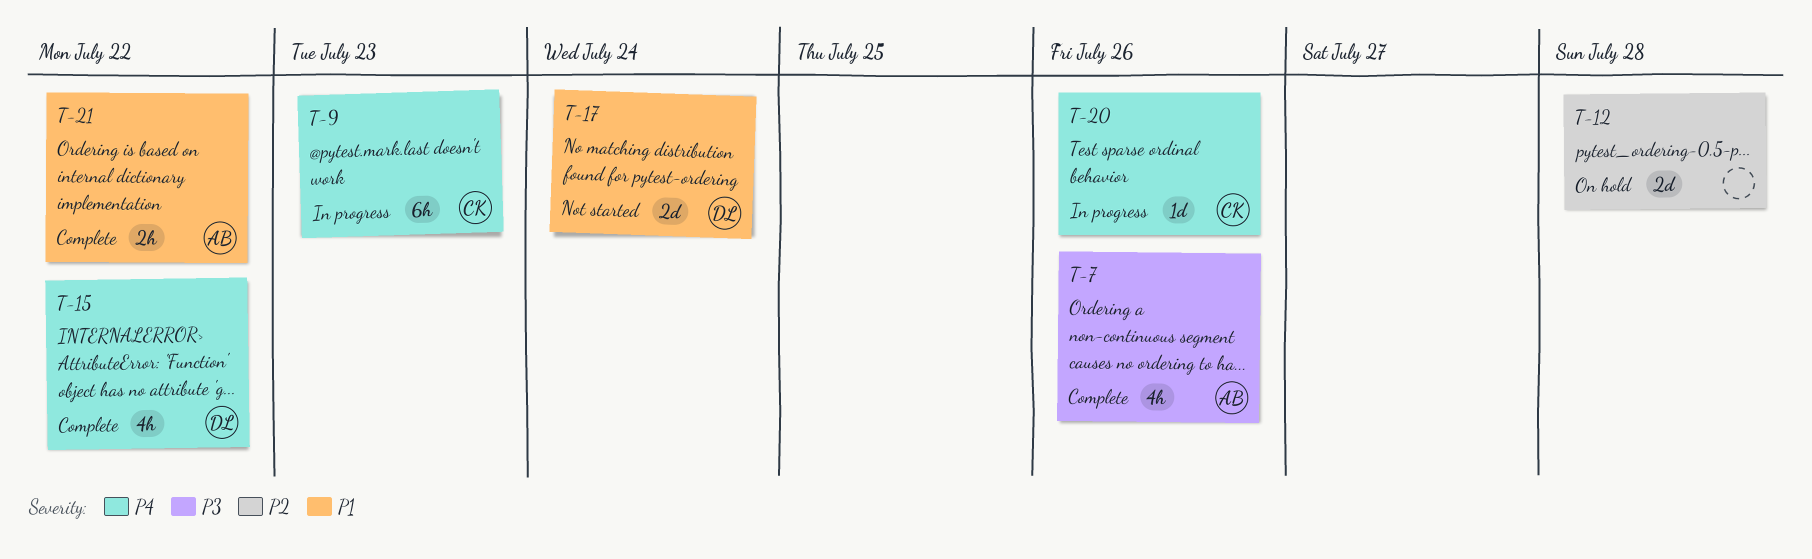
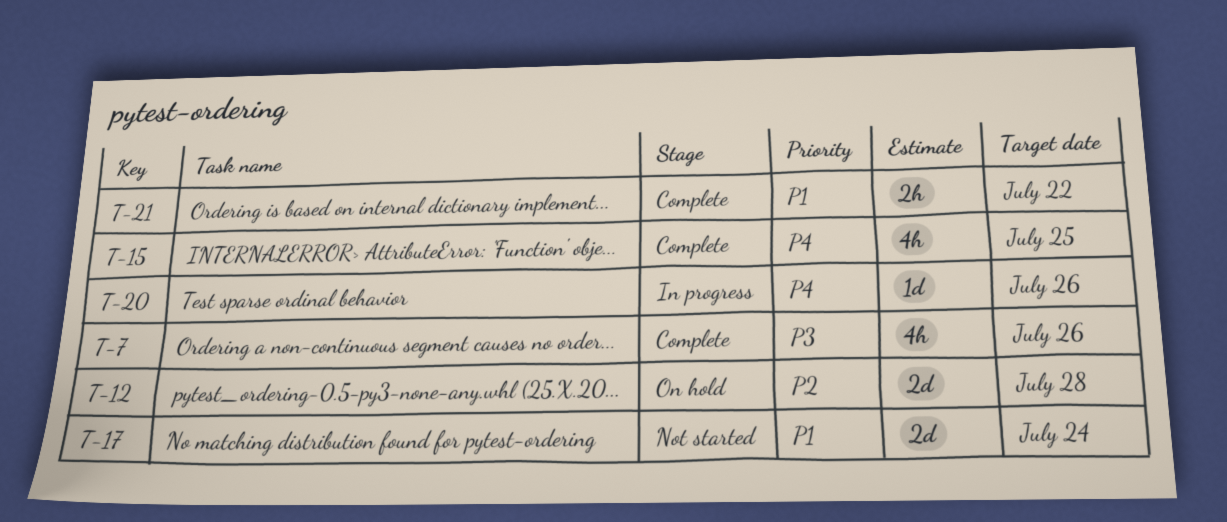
T-9: present -> none
T-15, due: Jul 22 -> Jul 25

